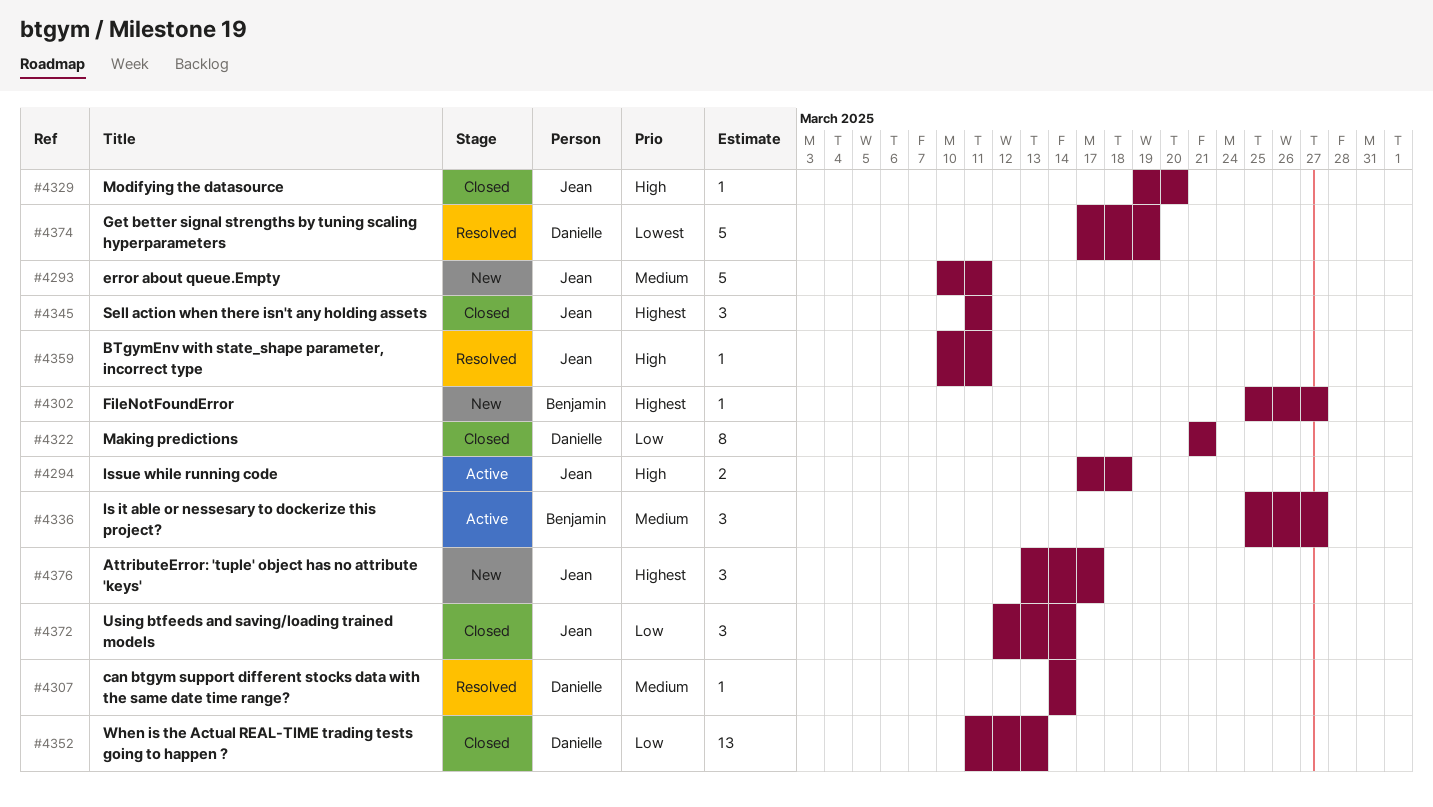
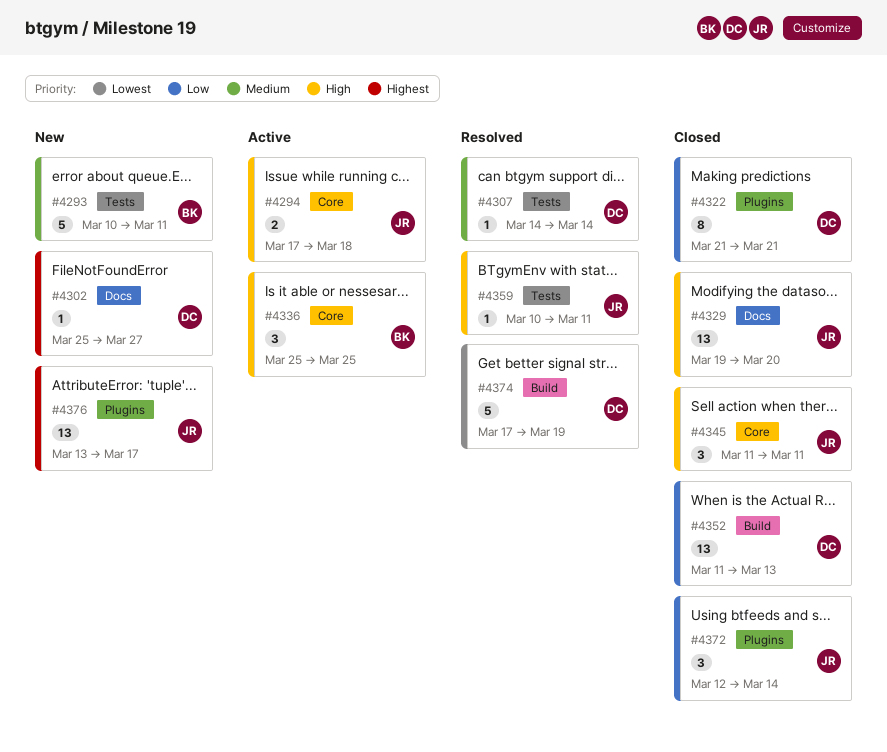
#4293, owner: Jean -> Benjamin
#4302, owner: Benjamin -> Danielle
#4329, estimate: 1 -> 13
#4336, priority: Medium -> High
#4336, due: Mar 27 -> Mar 25
#4345, priority: Highest -> High
#4376, estimate: 3 -> 13

